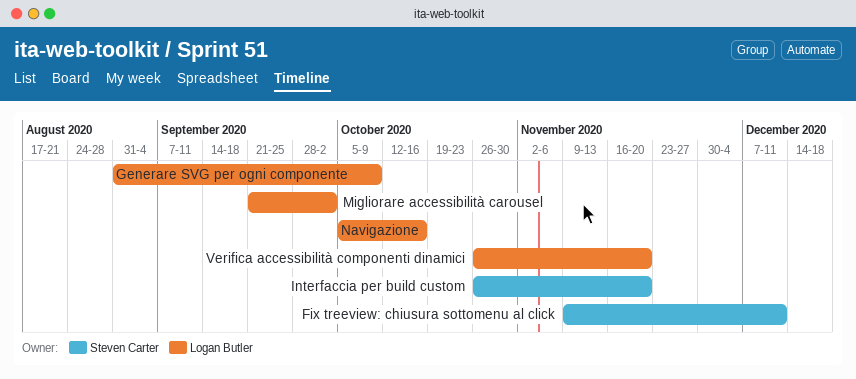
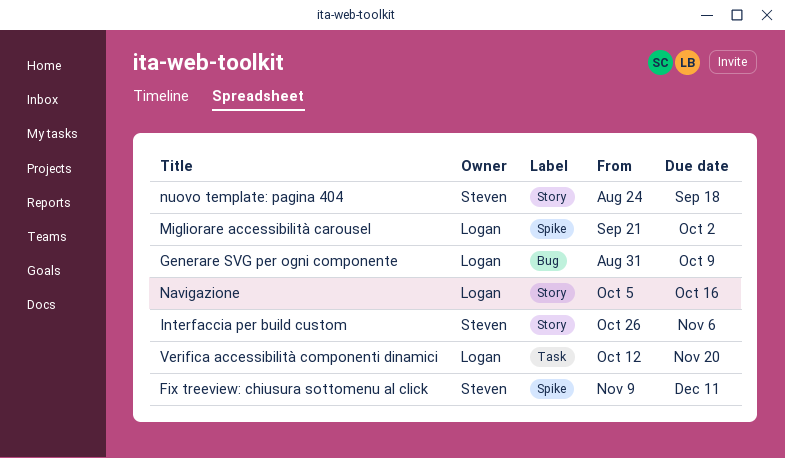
Interfaccia per build custom, due: Nov 20 -> Nov 6
nuovo template: pagina 404: none -> present
Verifica accessibilità componenti dinamici, start: Oct 26 -> Oct 12

